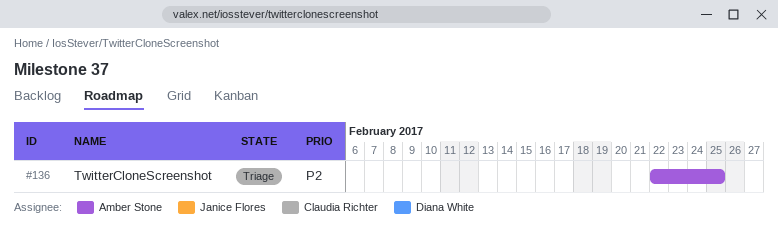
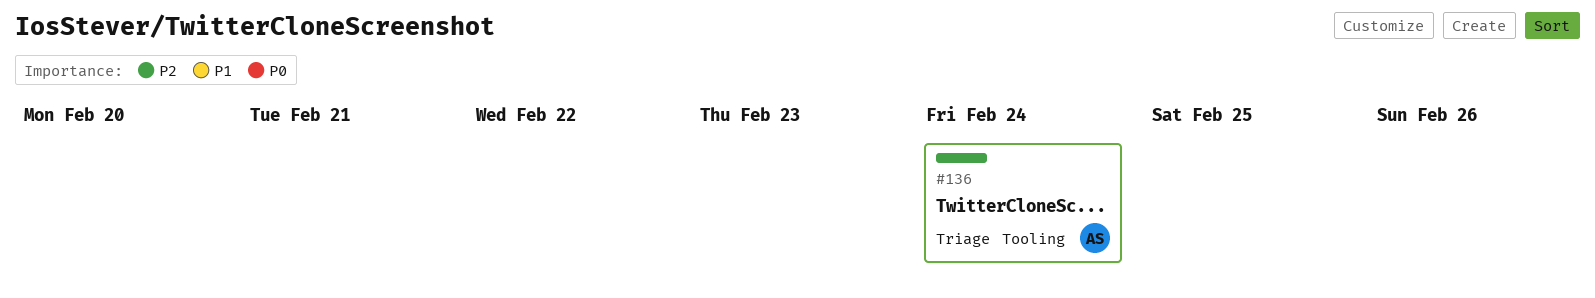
#136, due: Feb 25 -> Feb 24

